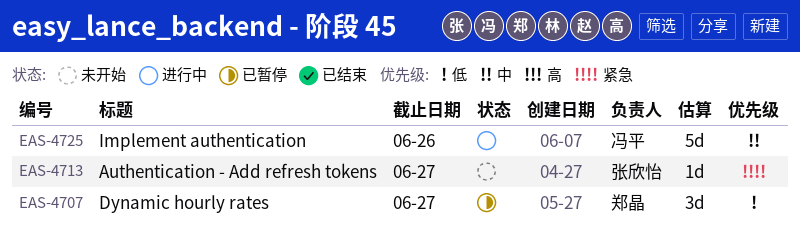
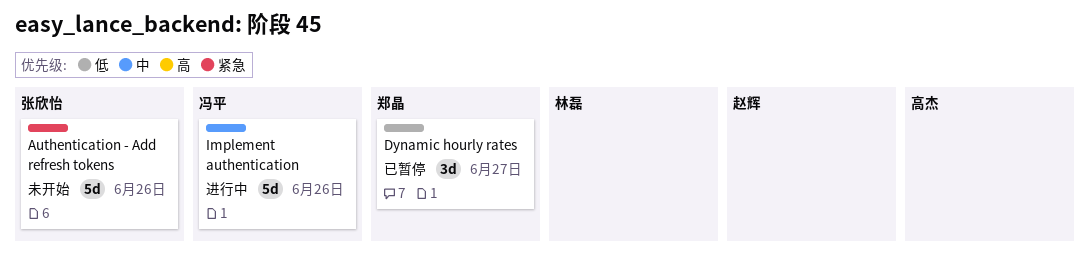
Authentication - Add refresh tokens, estimate: 1d -> 5d
Authentication - Add refresh tokens, due: Jun 27 -> Jun 26

